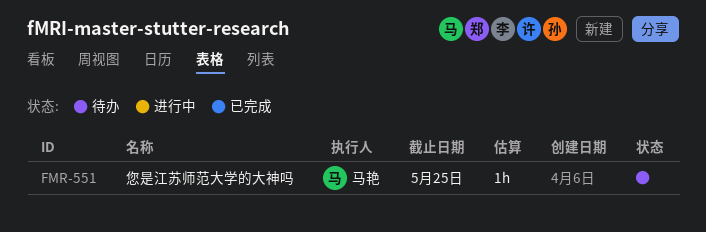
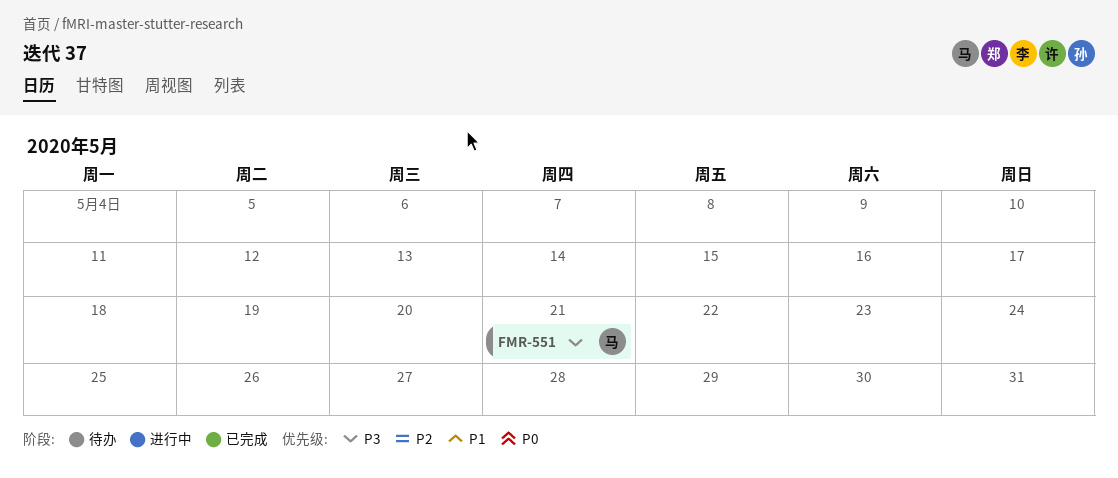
FMR-551, due: May 25 -> May 21

